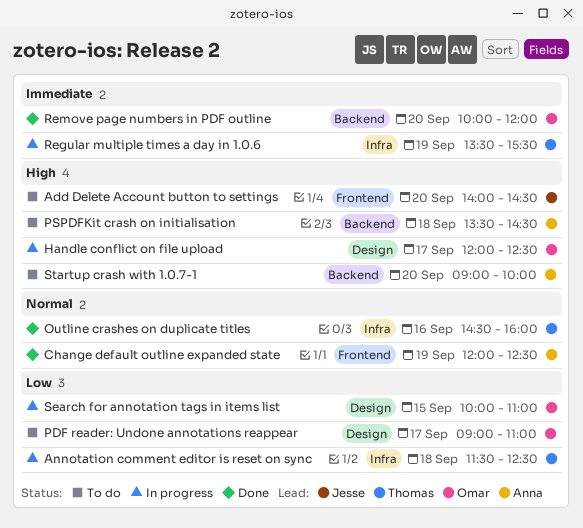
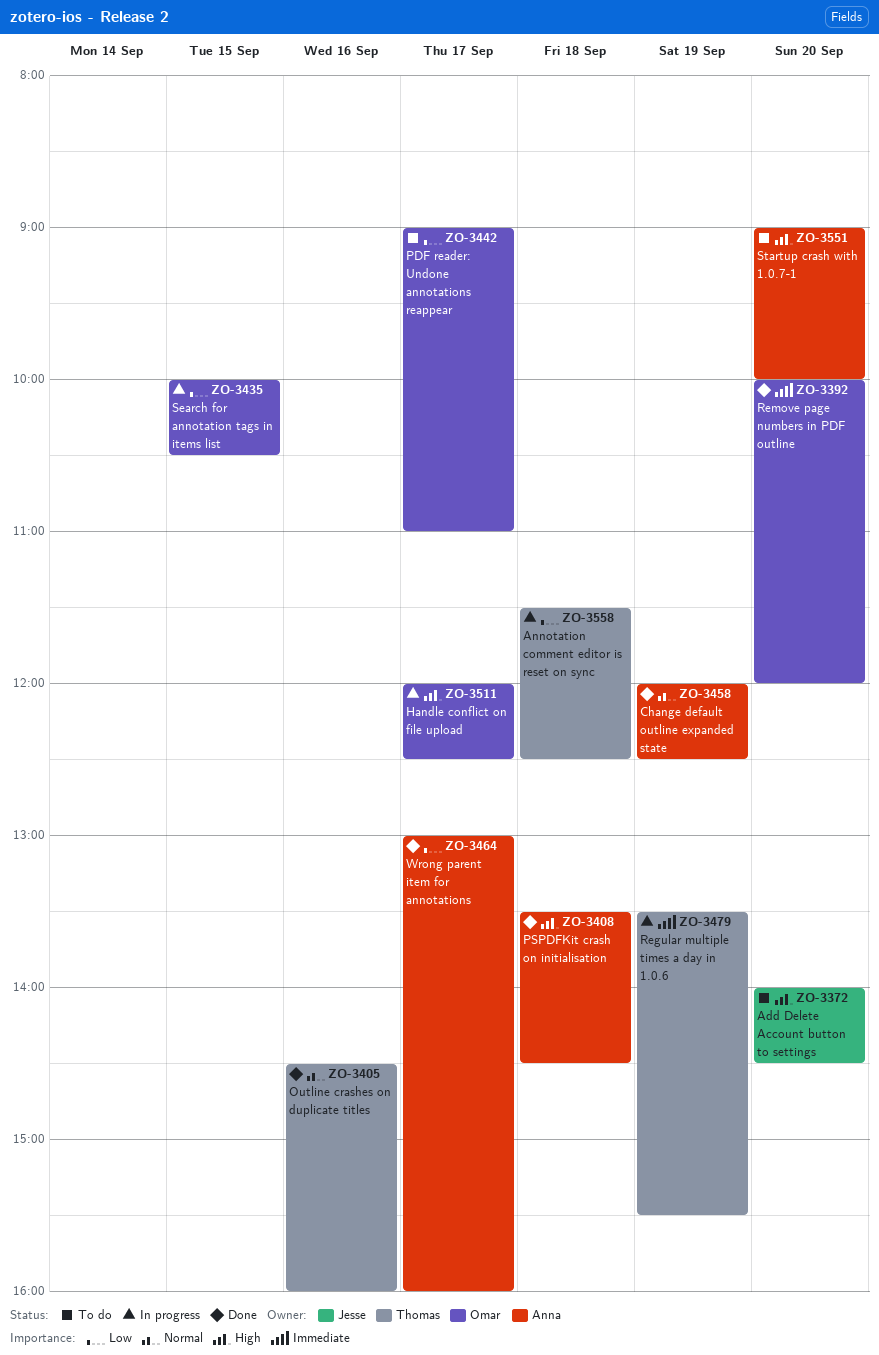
PSPDFKit crash on initialisation, status: To do -> Done
Search for annotation tags in items list, ends: 11:00 -> 10:30
Wrong parent item for annotations: none -> present

